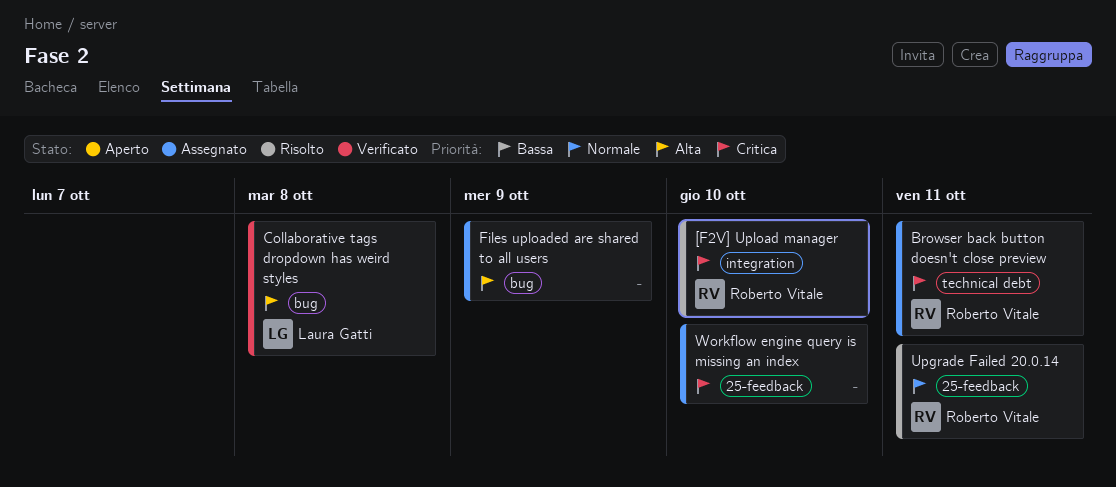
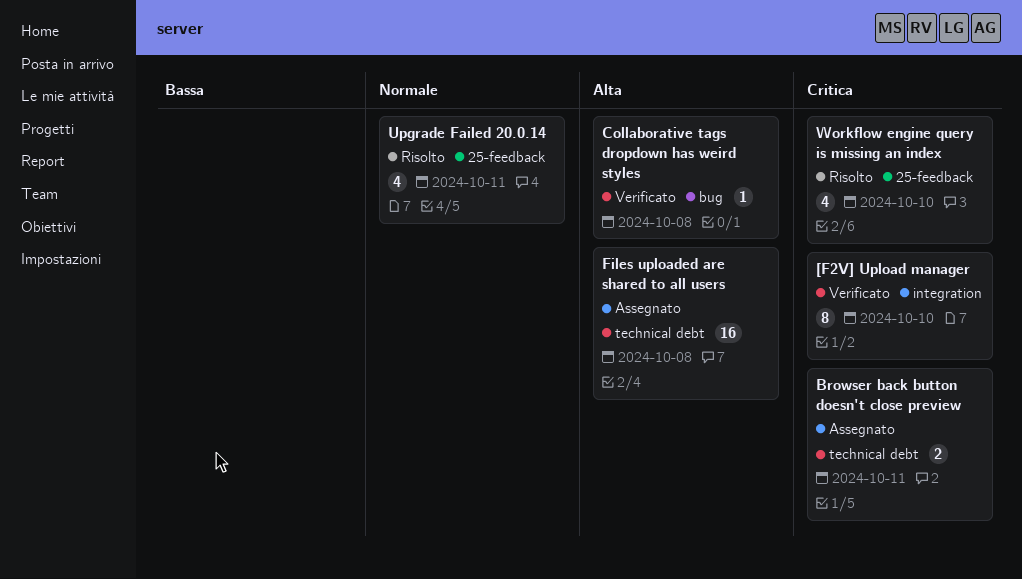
[F2V] Upload manager, status: Risolto -> Verificato
Files uploaded are shared to all users, label: bug -> technical debt
Files uploaded are shared to all users, due: Oct 9 -> Oct 8
Workflow engine query is missing an index, status: Assegnato -> Risolto

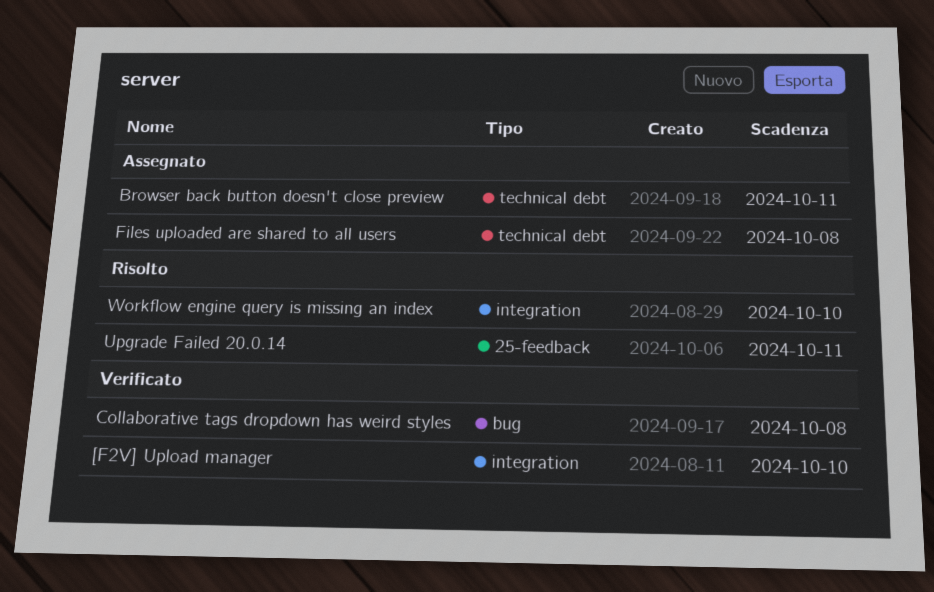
Workflow engine query is missing an index, label: 25-feedback -> integration

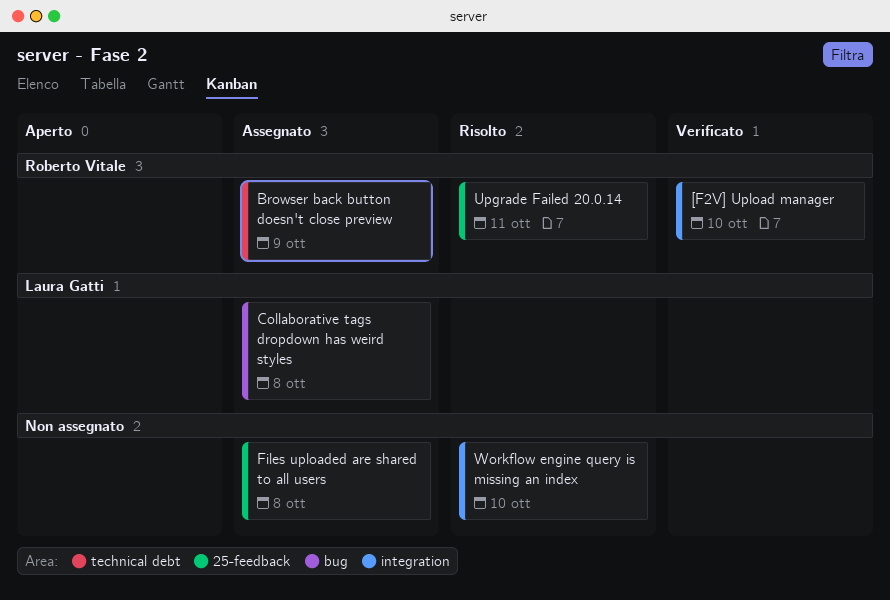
Browser back button doesn't close preview, due: Oct 11 -> Oct 9
Collaborative tags dropdown has weird styles, status: Verificato -> Assegnato
Files uploaded are shared to all users, label: technical debt -> 25-feedback

